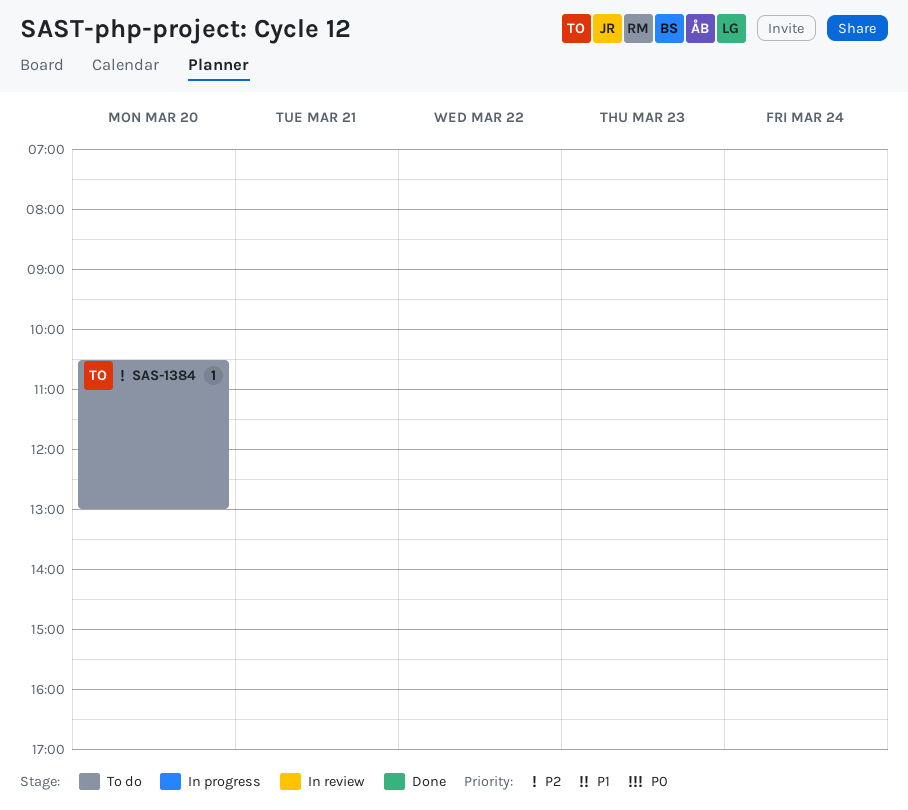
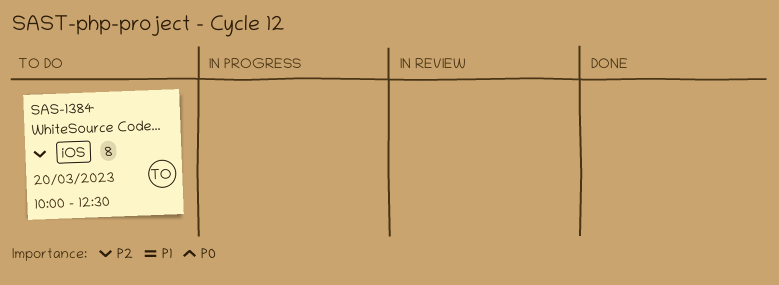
SAS-1384, estimate: 1 -> 8
SAS-1384, begins: 10:30 -> 10:00
SAS-1384, ends: 13:00 -> 12:30

